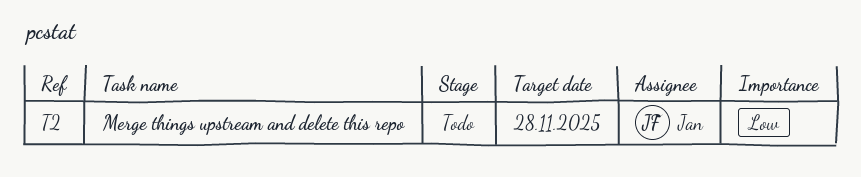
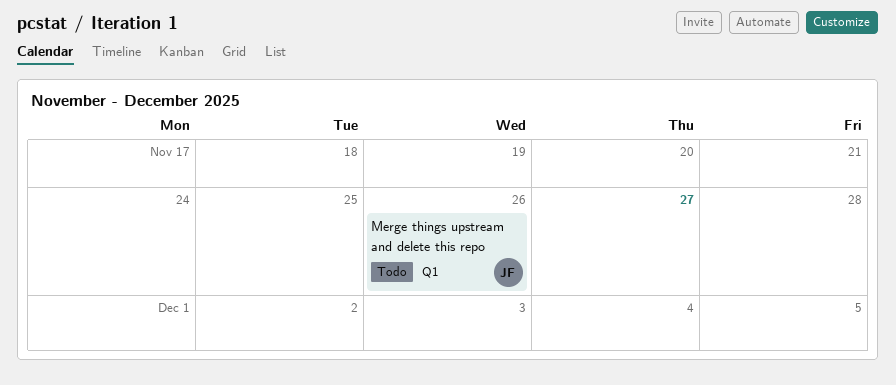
Merge things upstream and delete this repo, due: Nov 28 -> Nov 26

